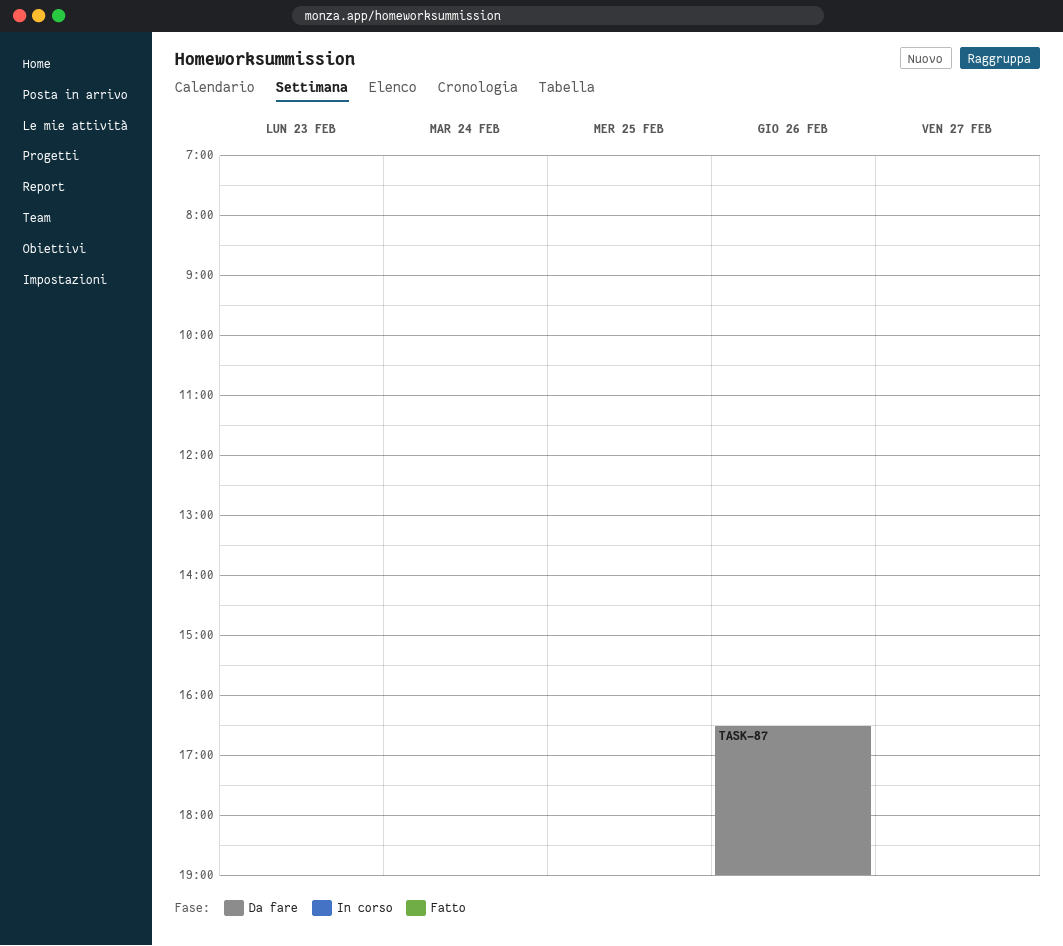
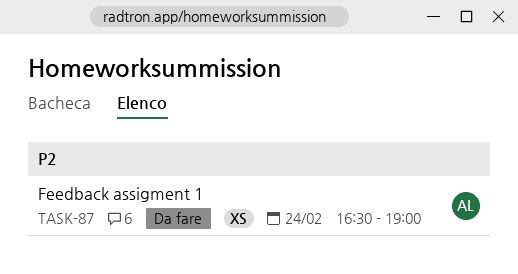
TASK-87, day: Feb 26 -> Feb 24

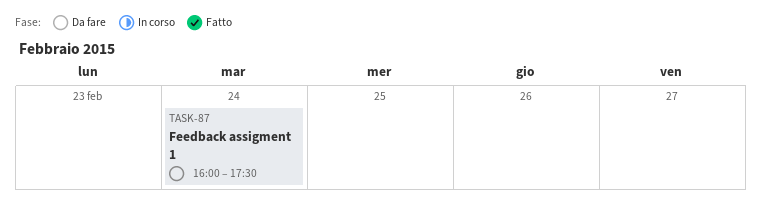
TASK-87, begins: 16:30 -> 16:00
TASK-87, ends: 19:00 -> 17:30

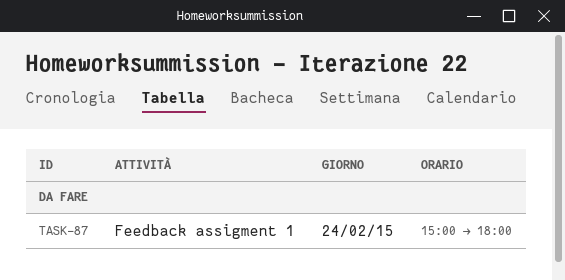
TASK-87, begins: 16:00 -> 15:00
TASK-87, ends: 17:30 -> 18:00

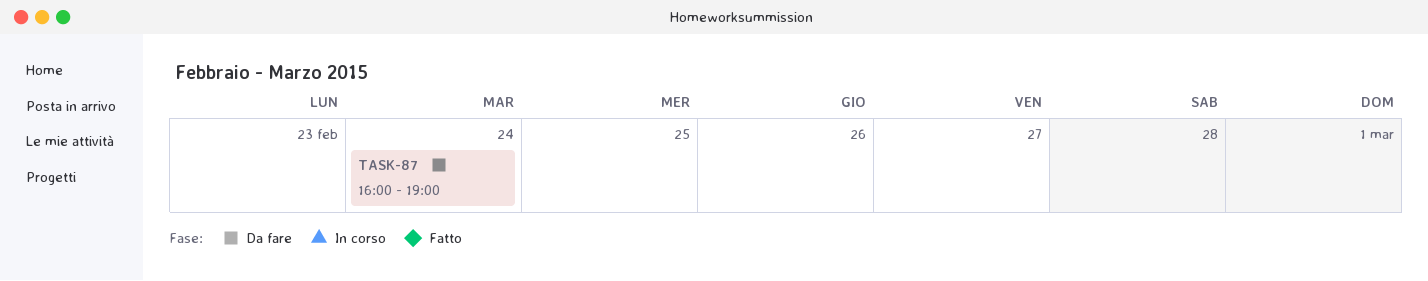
TASK-87, begins: 15:00 -> 16:00
TASK-87, ends: 18:00 -> 19:00

